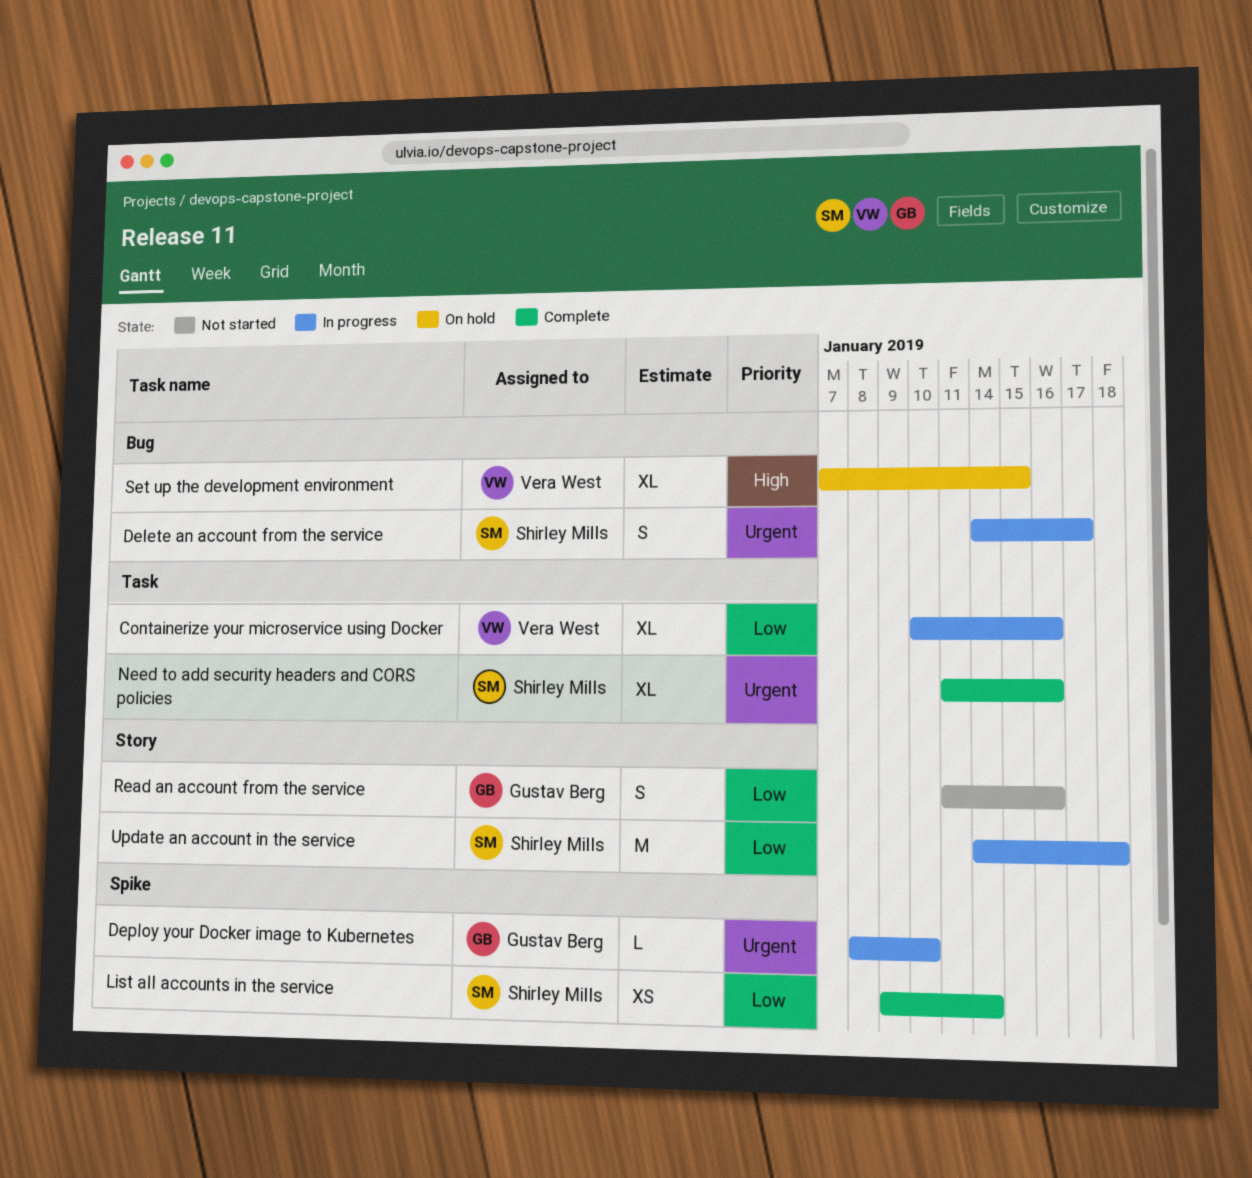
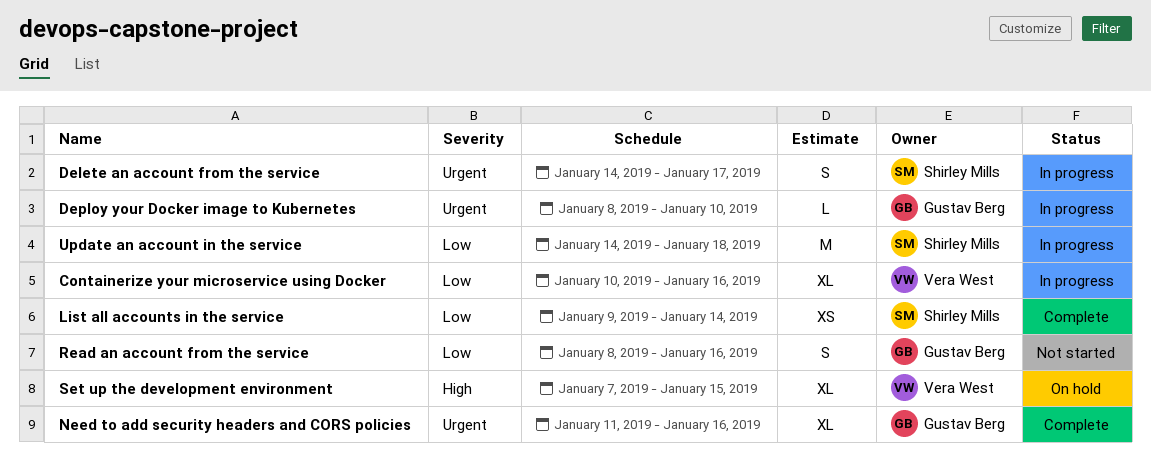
Need to add security headers and CORS policies, owner: Shirley Mills -> Gustav Berg
Read an account from the service, start: Jan 11 -> Jan 8

